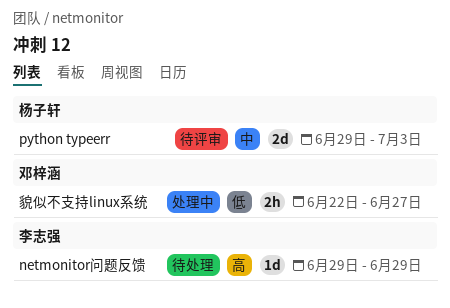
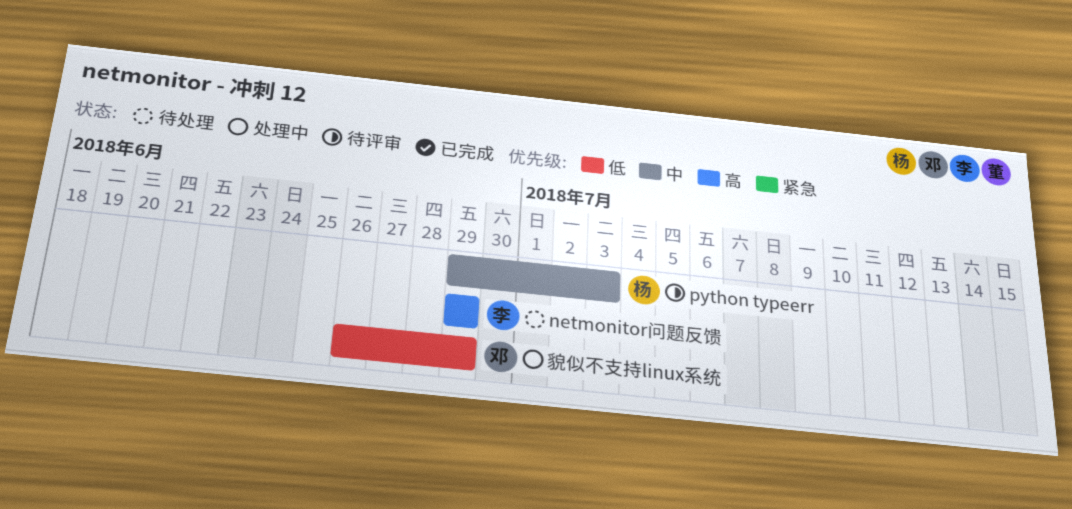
貌似不支持linux系统, start: Jun 22 -> Jun 26
貌似不支持linux系统, due: Jun 27 -> Jun 29

